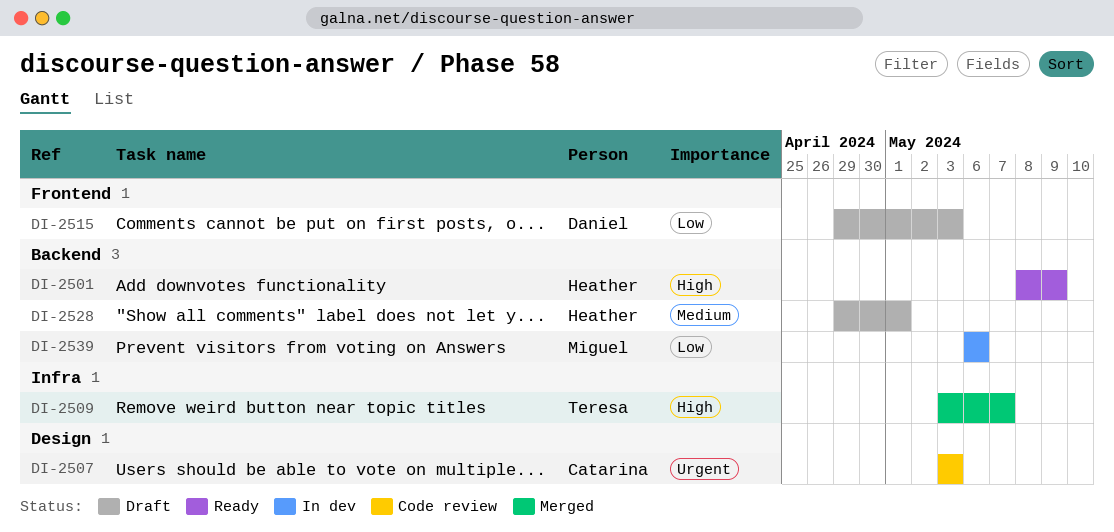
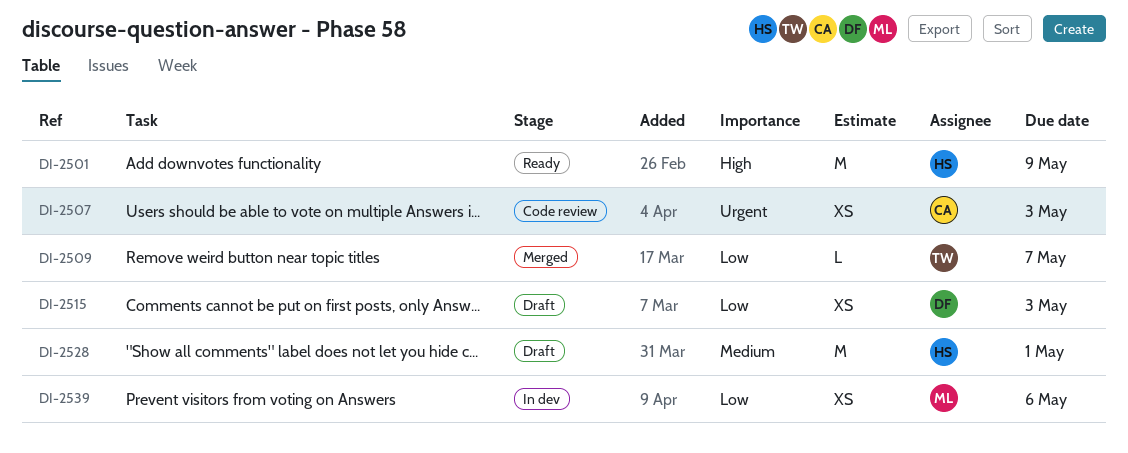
DI-2509, priority: High -> Low

